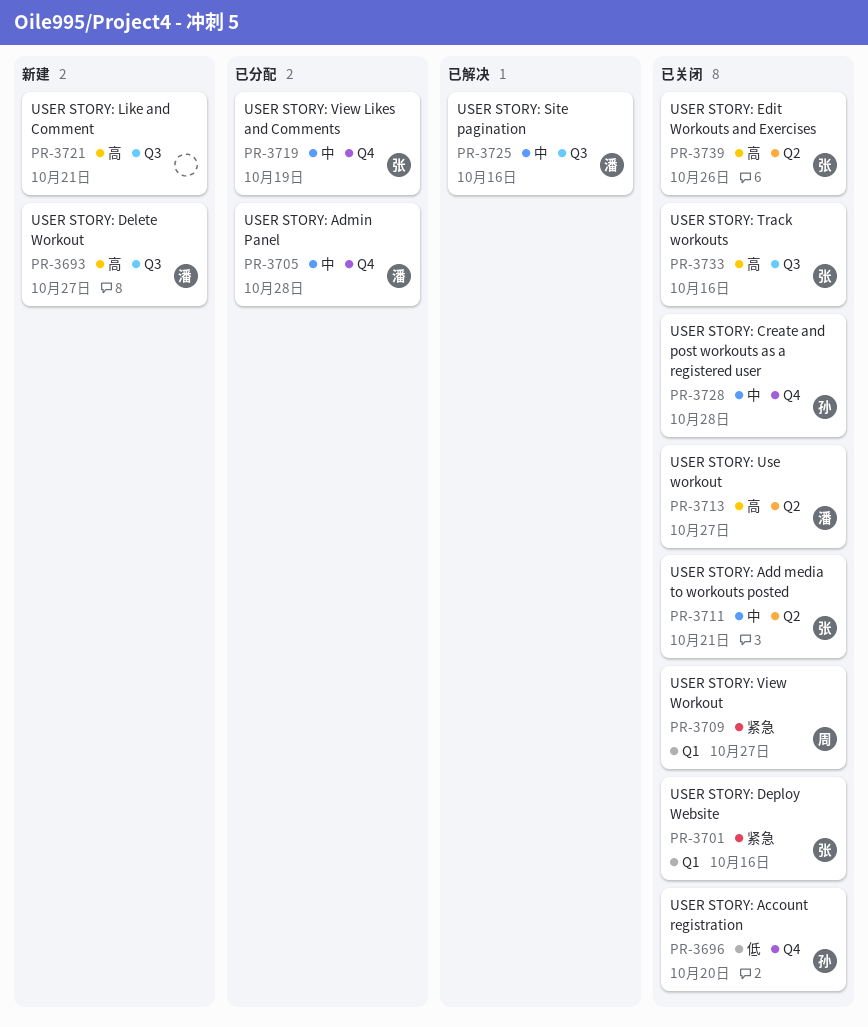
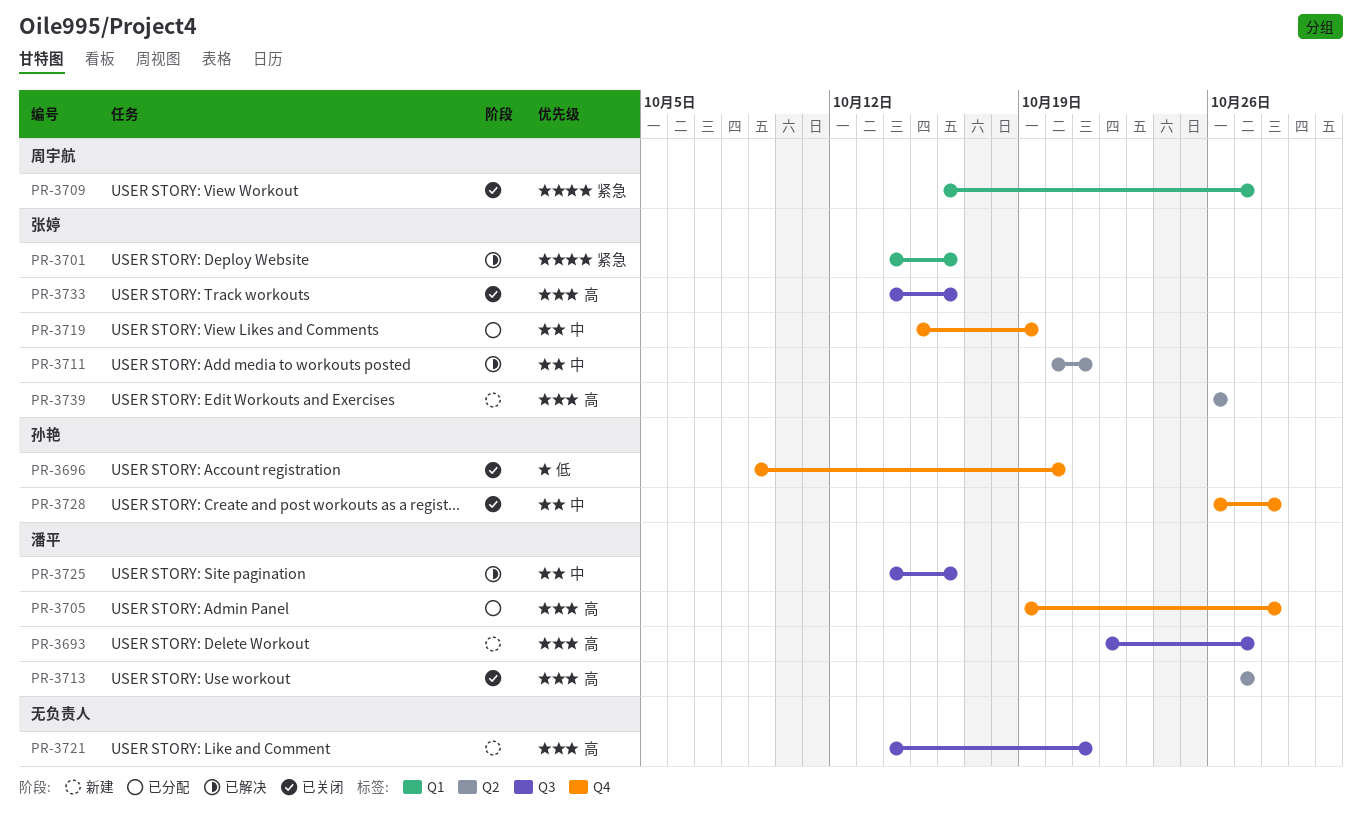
PR-3701, status: 已关闭 -> 已解决
PR-3705, priority: 中 -> 高
PR-3711, status: 已关闭 -> 已解决
PR-3739, status: 已关闭 -> 新建

